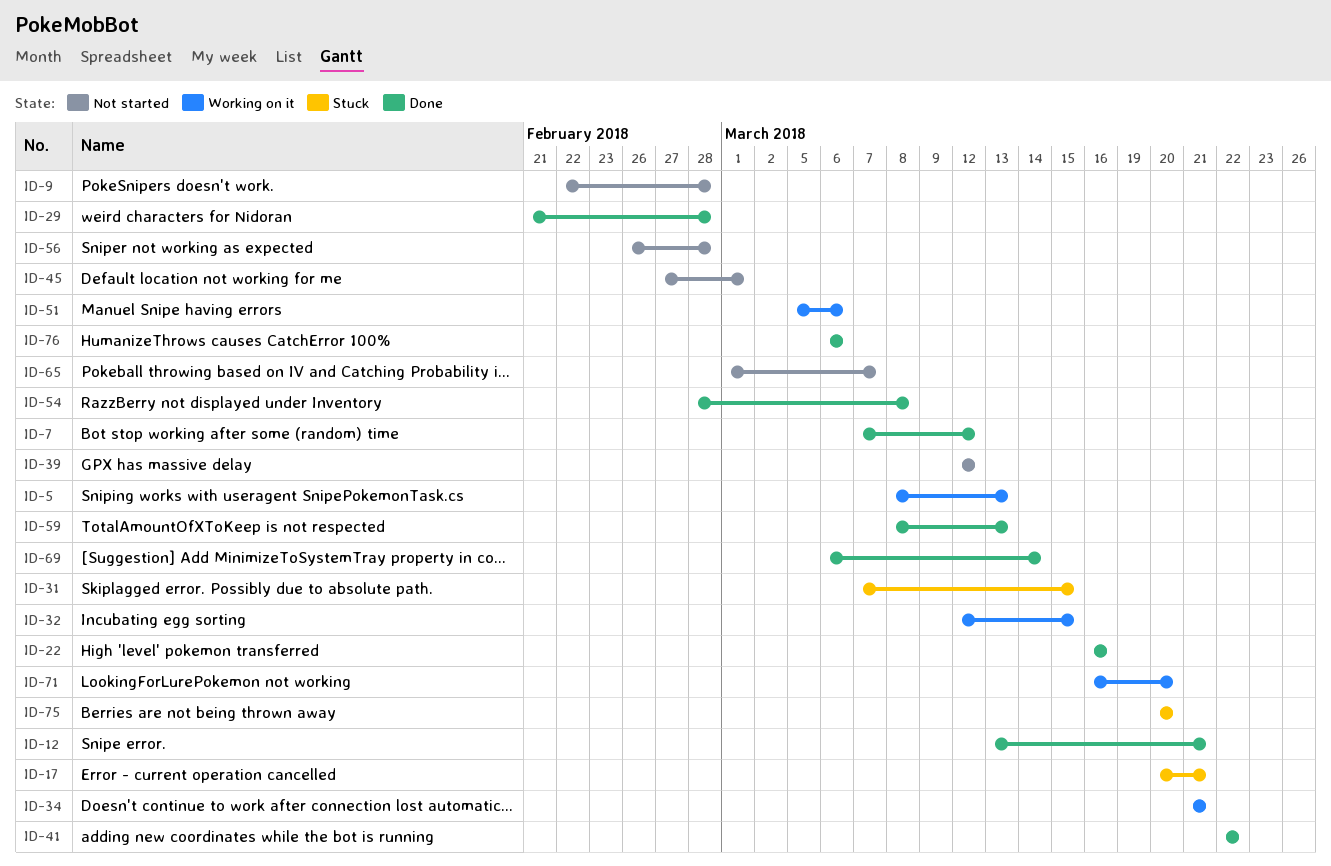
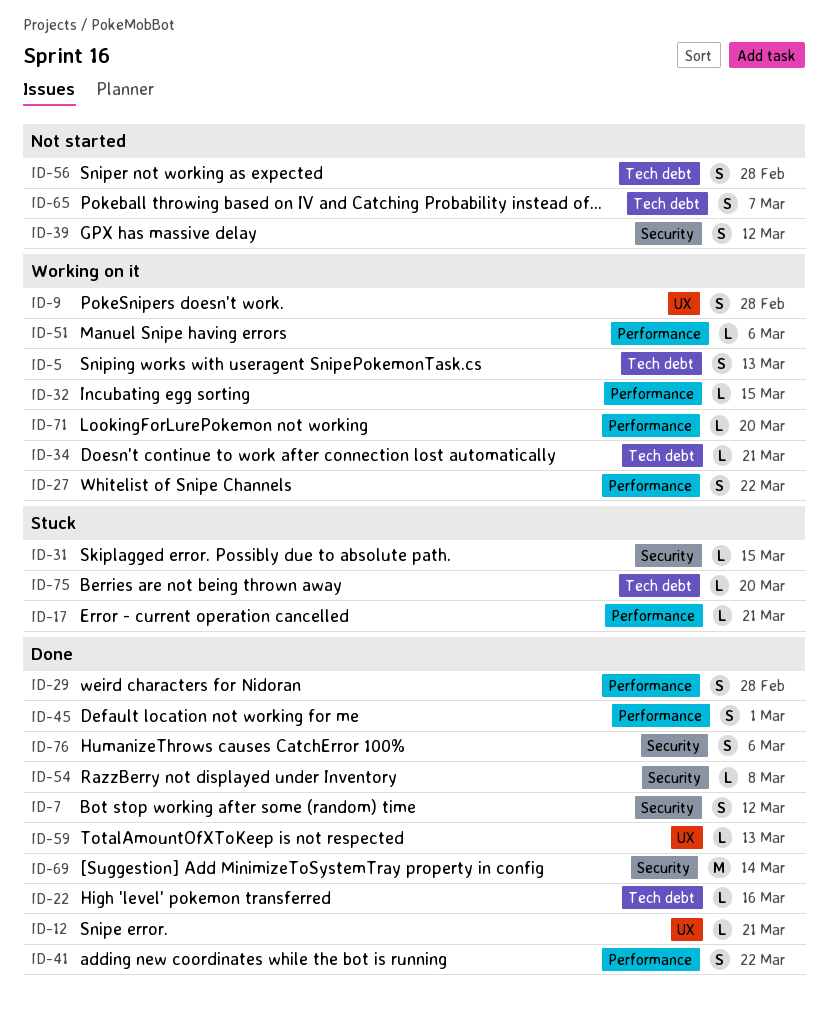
ID-9, status: Not started -> Working on it
ID-27: none -> present
ID-45, status: Not started -> Done

